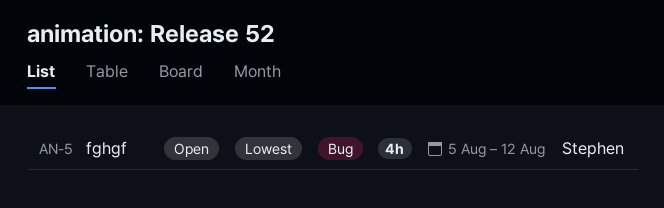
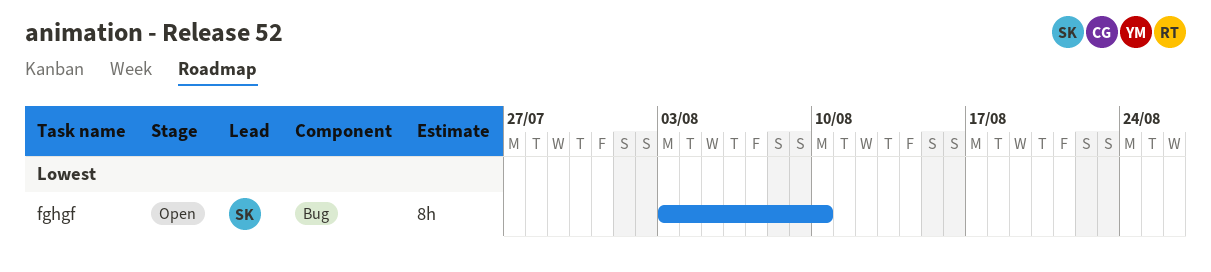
fghgf, estimate: 4h -> 8h
fghgf, start: Aug 5 -> Aug 3
fghgf, due: Aug 12 -> Aug 10

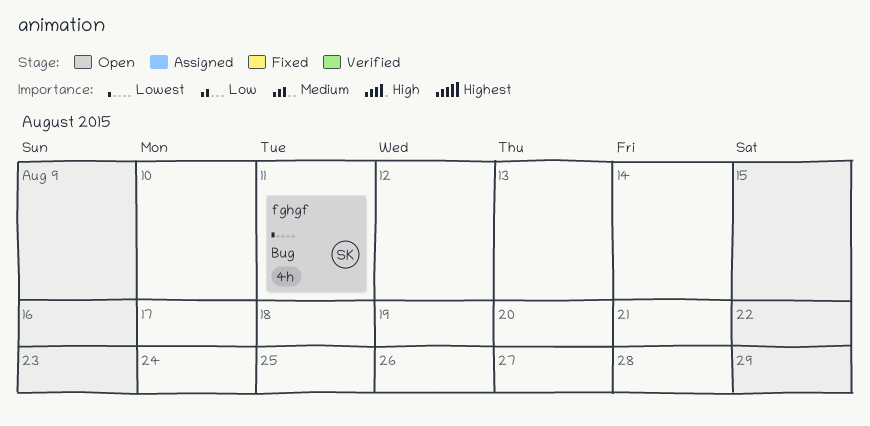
fghgf, estimate: 8h -> 4h
fghgf, due: Aug 10 -> Aug 11

